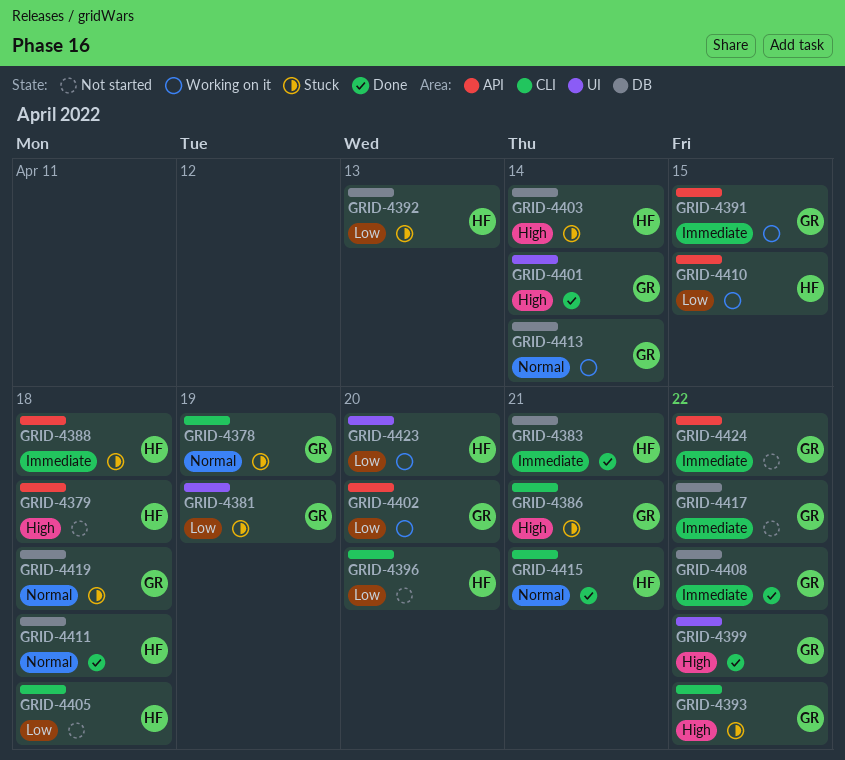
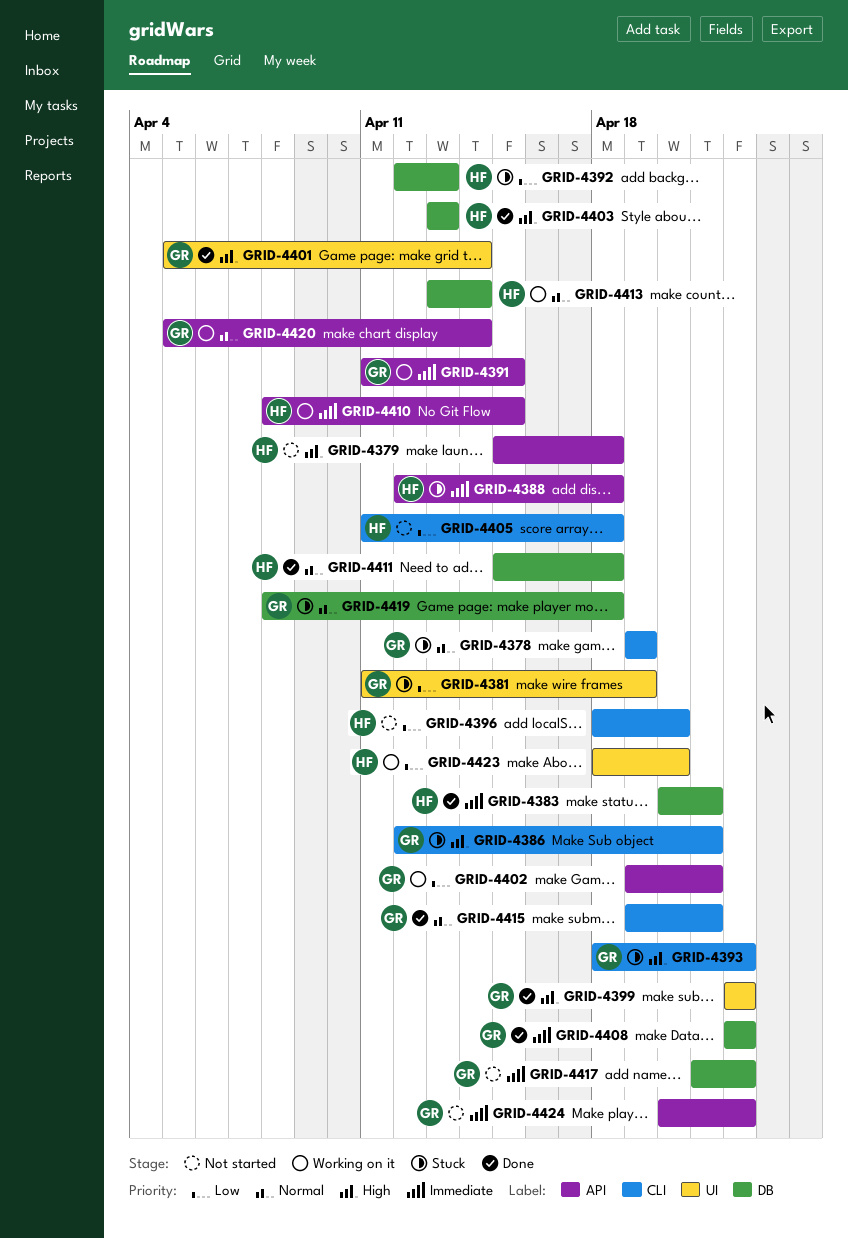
GRID-4402, due: Apr 20 -> Apr 21
GRID-4403, status: Stuck -> Done
GRID-4403, due: Apr 14 -> Apr 13
GRID-4410, priority: Low -> Immediate
GRID-4413, owner: GR -> HF
GRID-4415, owner: HF -> GR
GRID-4420: none -> present

